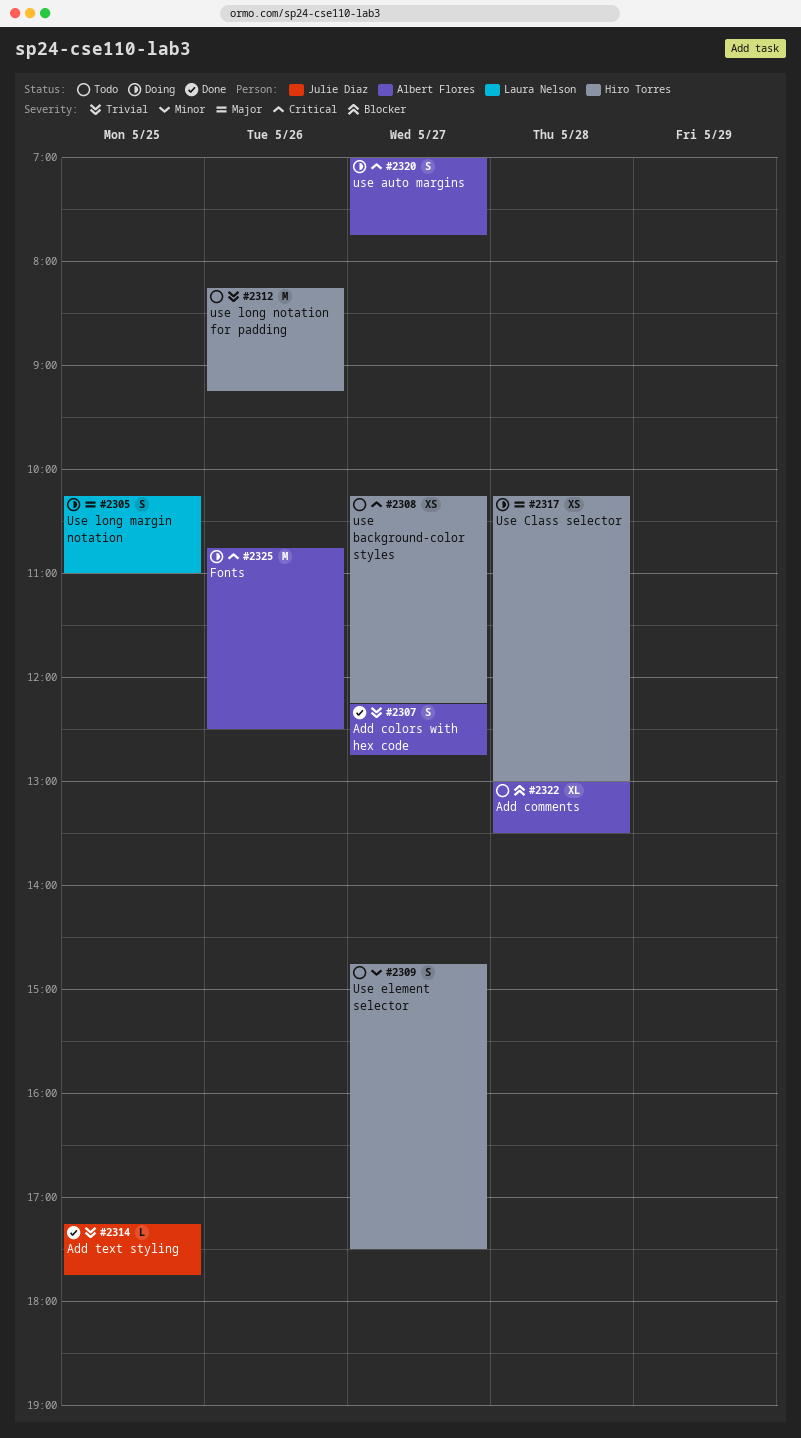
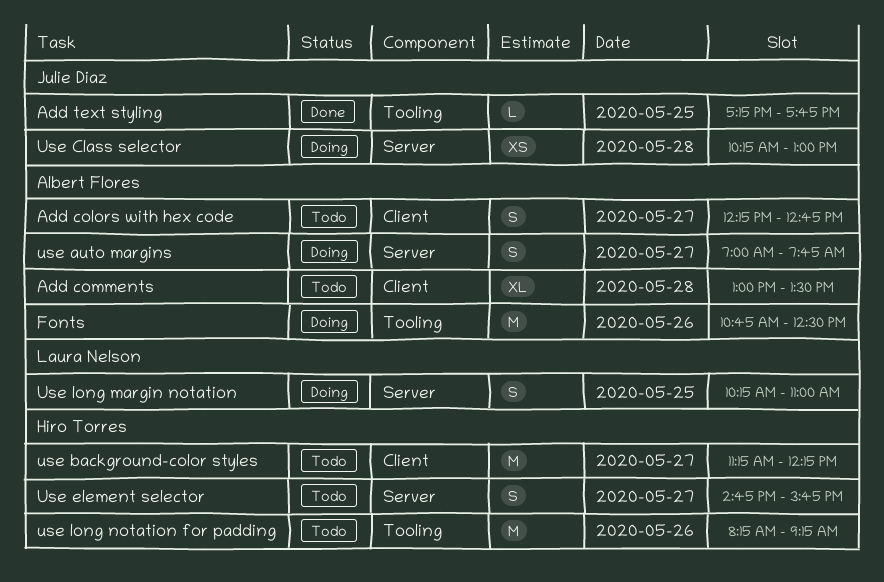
Add colors with hex code, status: Done -> Todo
use background-color styles, estimate: XS -> M
use background-color styles, begins: 10:15 -> 11:15
Use Class selector, owner: Hiro Torres -> Julie Diaz
Use element selector, ends: 17:30 -> 15:45

